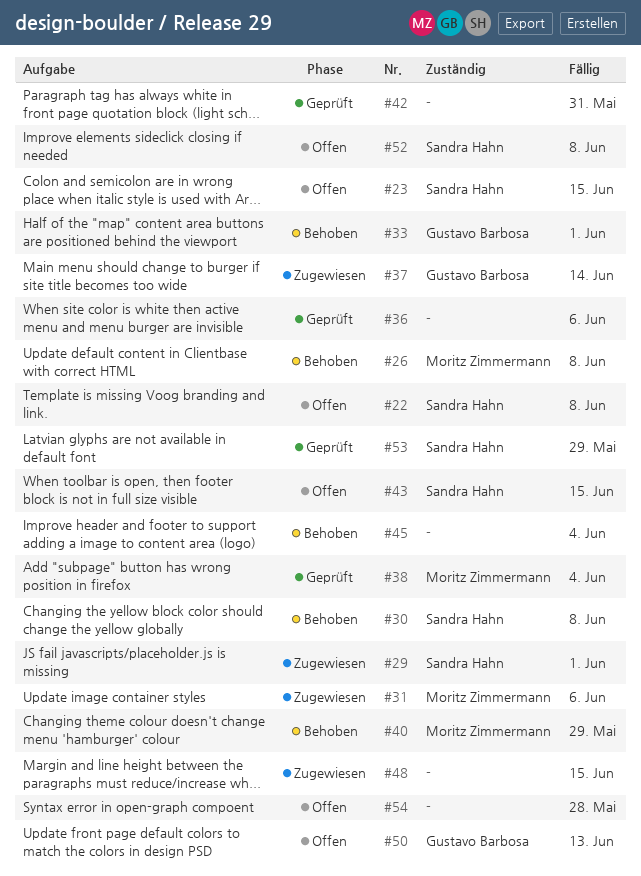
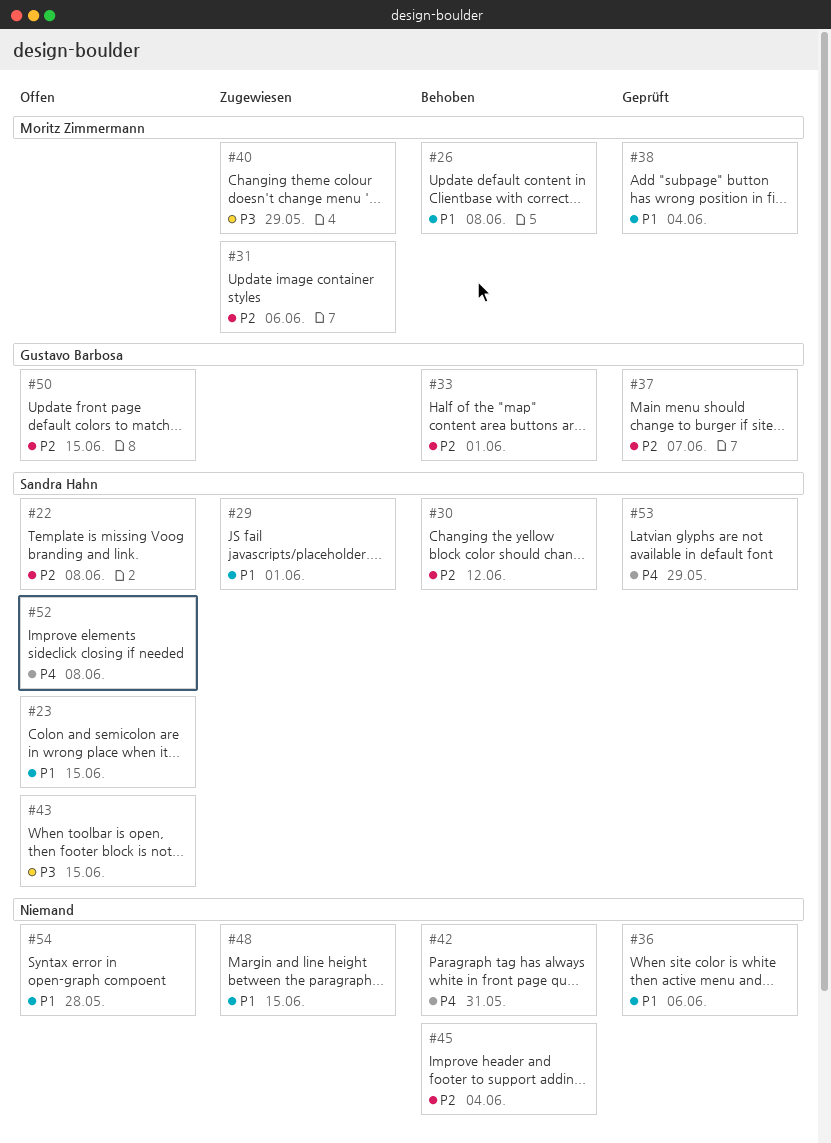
#30, due: Jun 8 -> Jun 12
#37, status: Zugewiesen -> Geprüft
#37, due: Jun 14 -> Jun 7
#40, status: Behoben -> Zugewiesen
#42, status: Geprüft -> Behoben
#50, due: Jun 13 -> Jun 15

